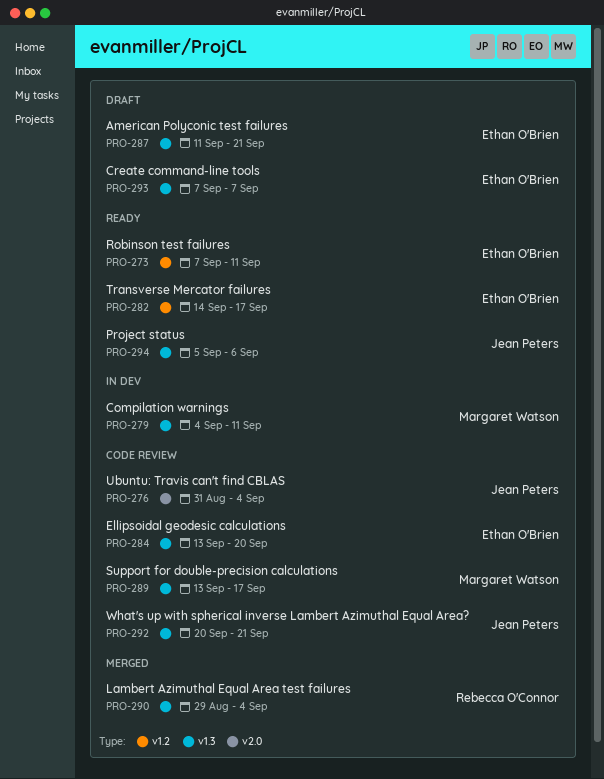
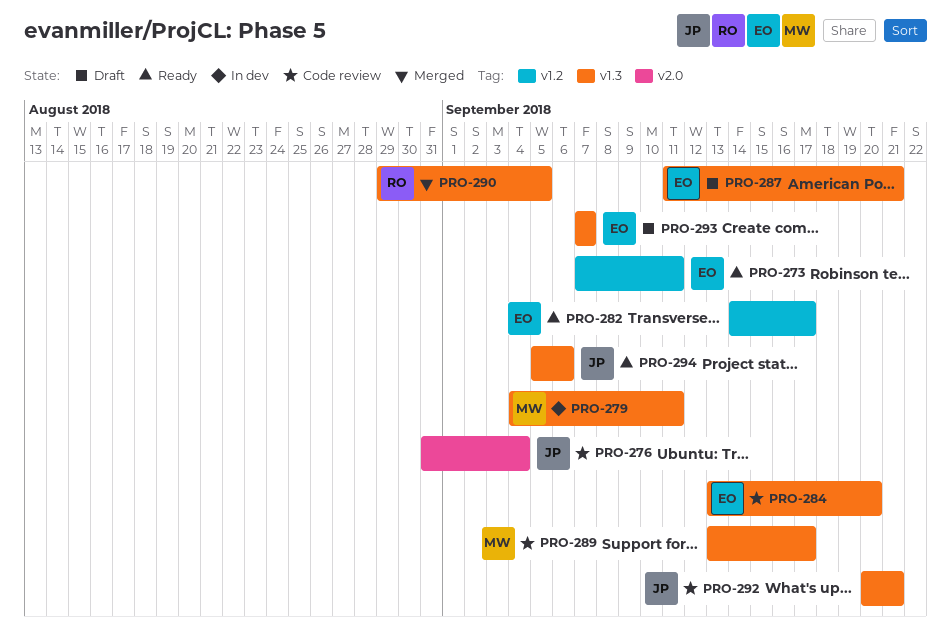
PRO-290, due: Sep 4 -> Sep 5

